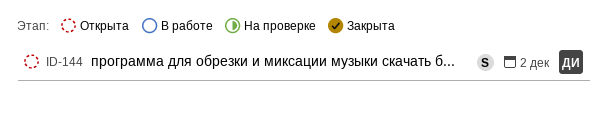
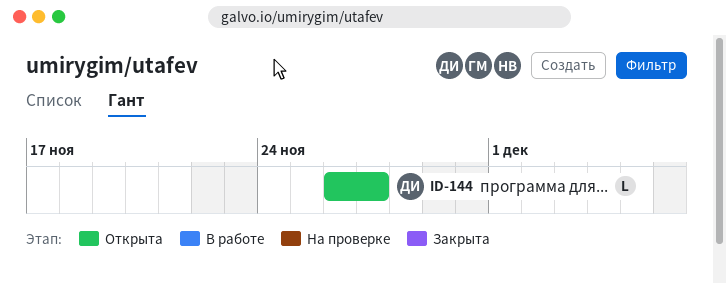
ID-144, estimate: S -> L
ID-144, due: Dec 2 -> Nov 27

